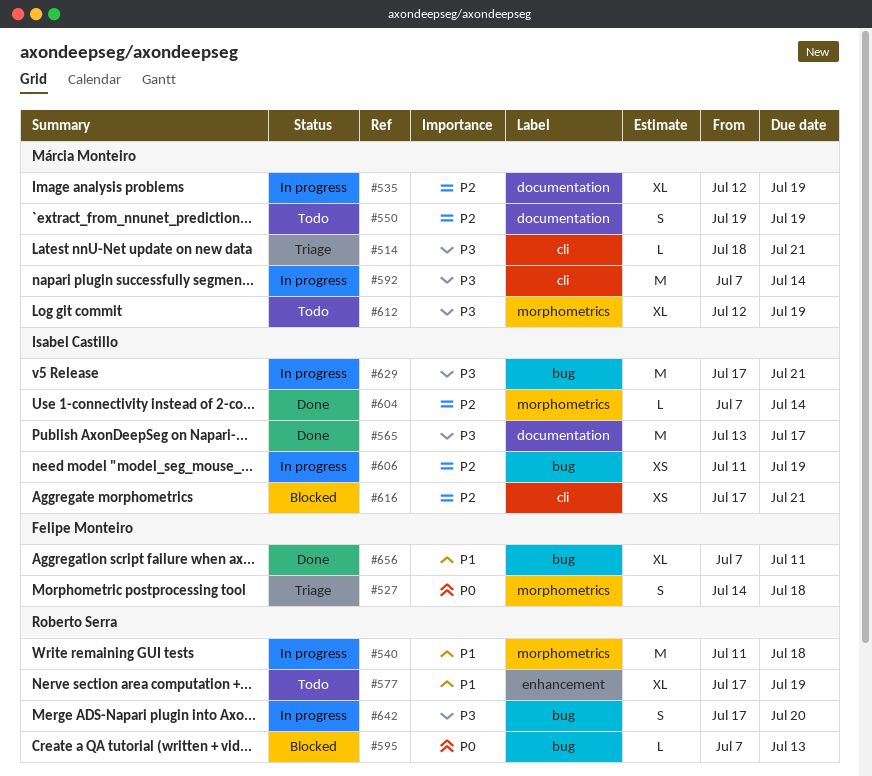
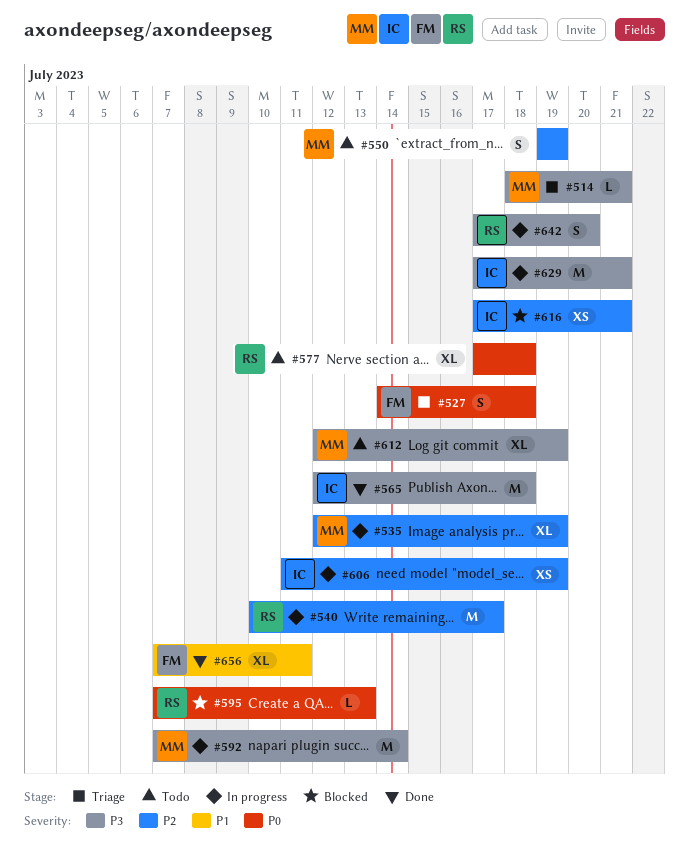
#540, priority: P1 -> P2
#540, start: Jul 11 -> Jul 10
#540, due: Jul 18 -> Jul 17
#565, start: Jul 13 -> Jul 12
#565, due: Jul 17 -> Jul 18
#577, priority: P1 -> P0
#577, due: Jul 19 -> Jul 18
#604: present -> none

